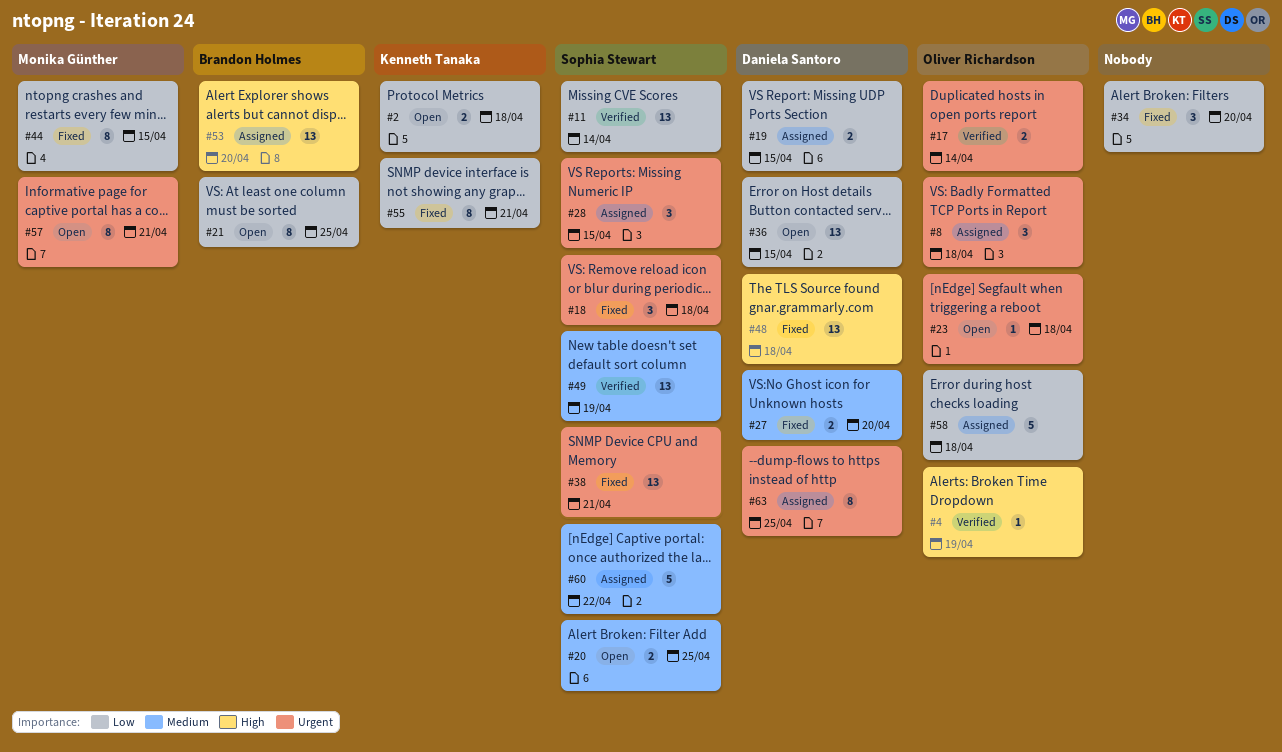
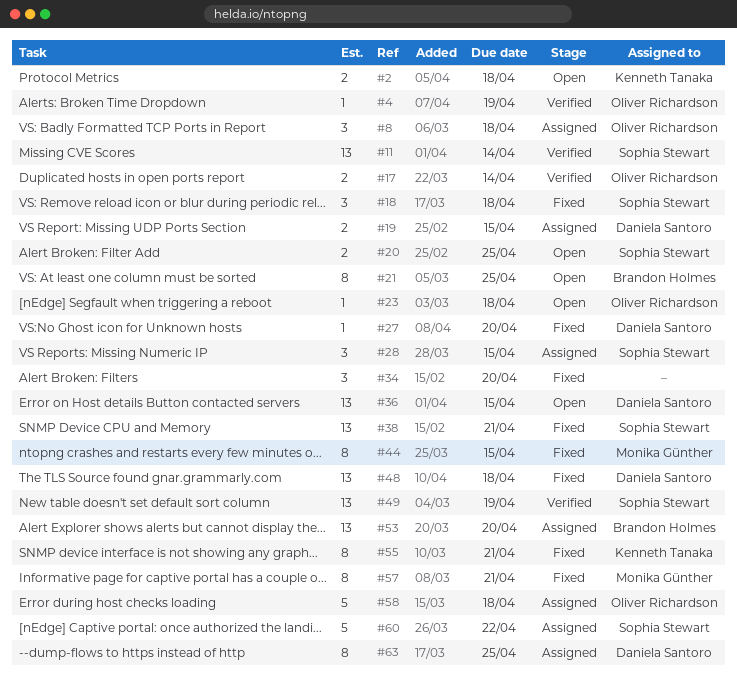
#27, estimate: 2 -> 1
#57, status: Open -> Fixed

